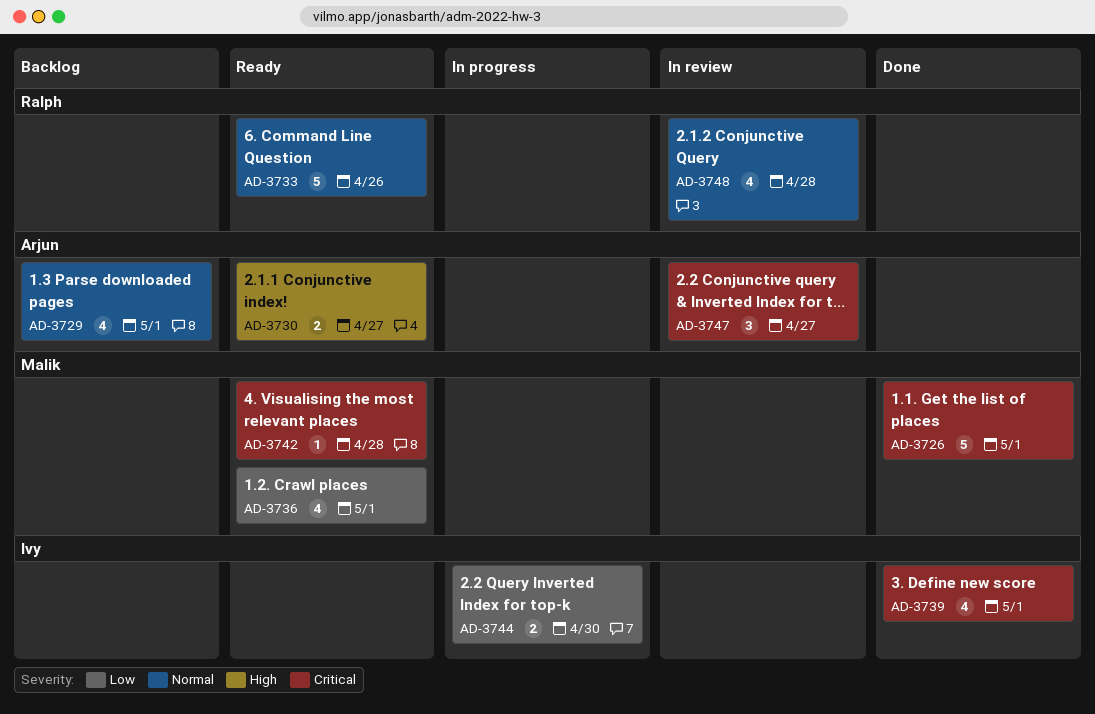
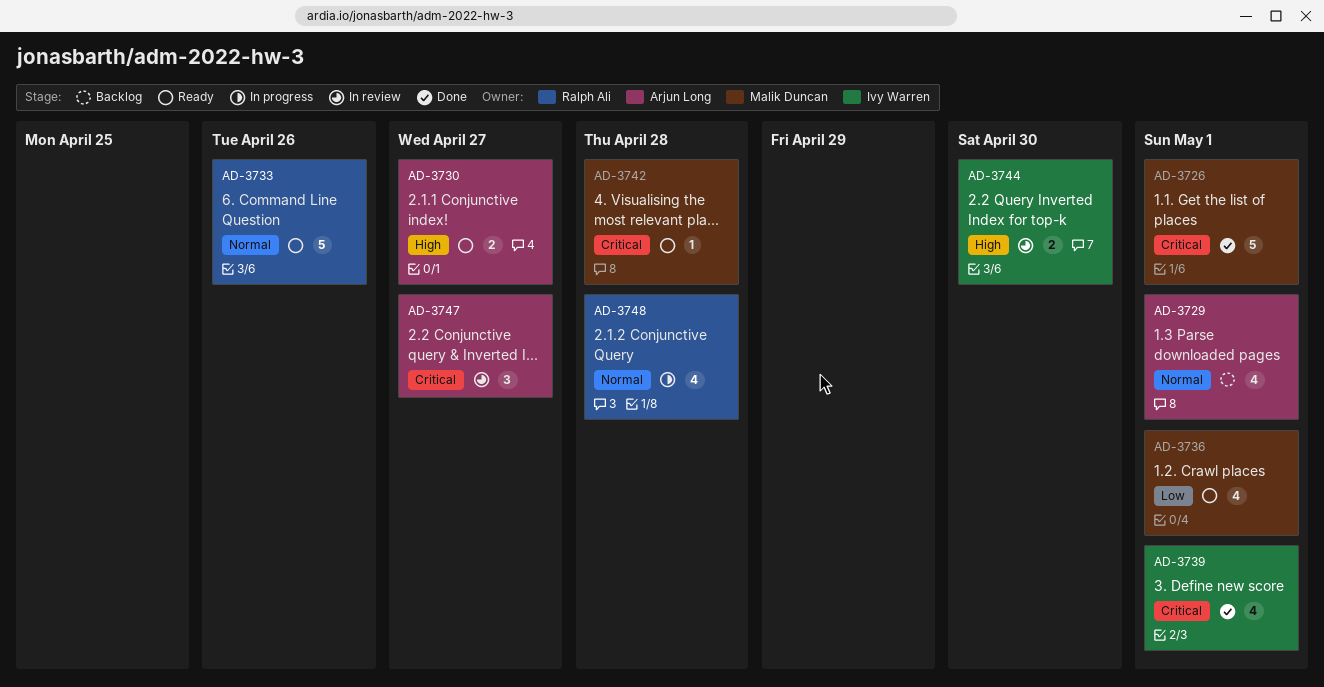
AD-3744, status: In progress -> In review
AD-3744, priority: Low -> High
AD-3748, status: In review -> In progress

